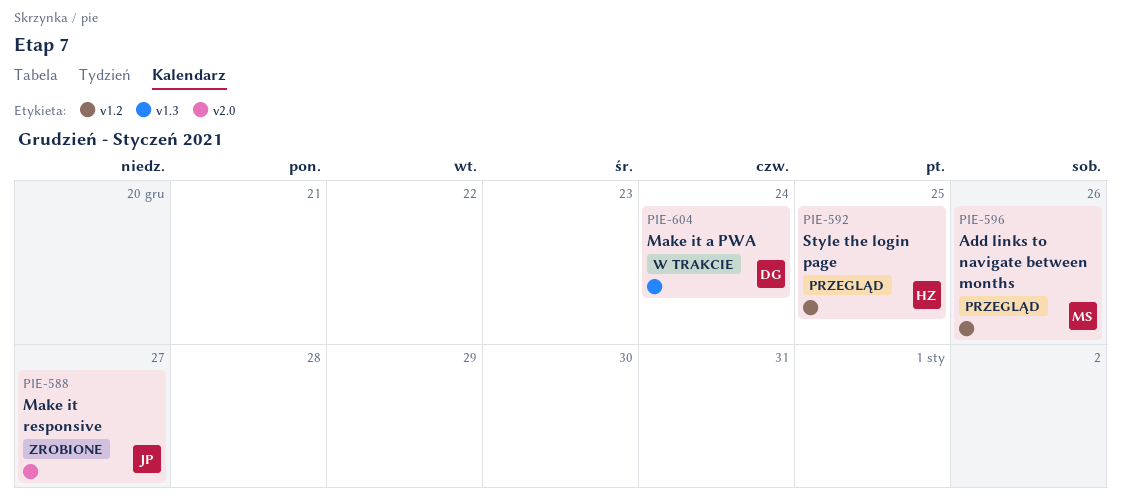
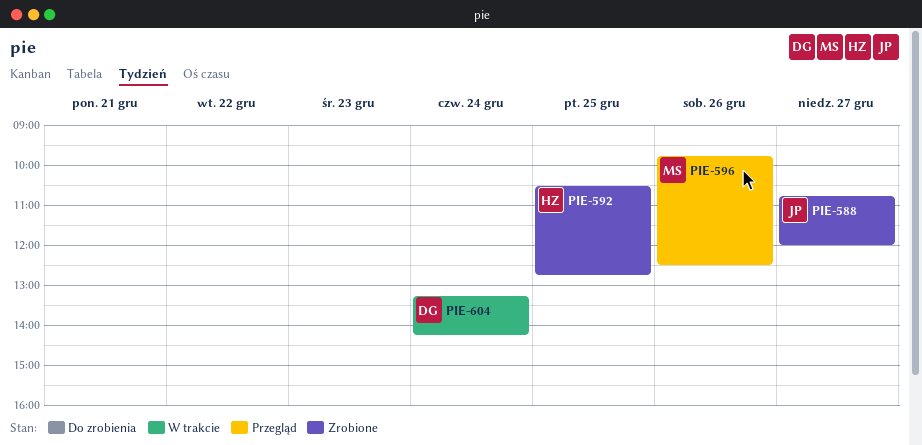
PIE-592, status: Przegląd -> Zrobione

